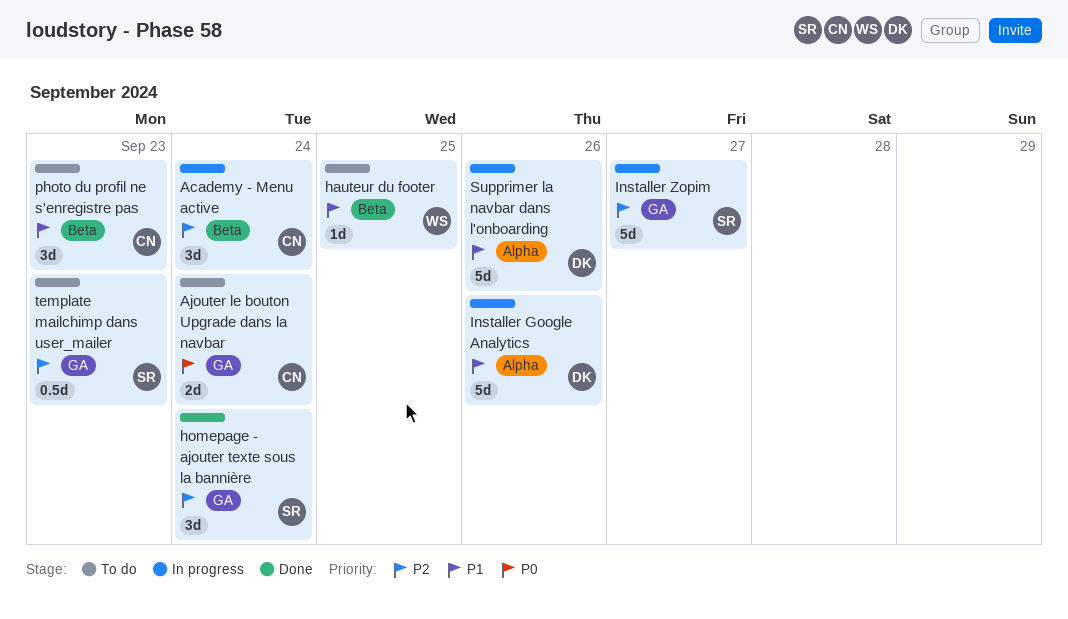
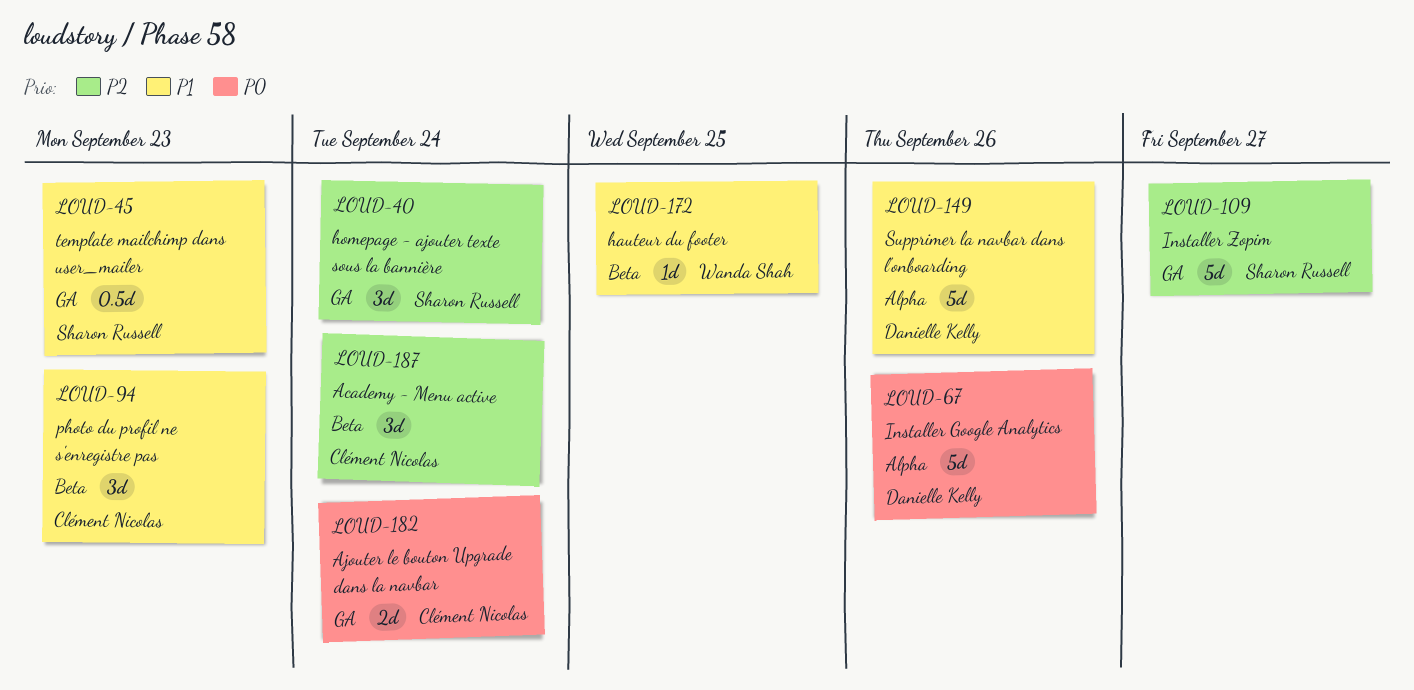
Installer Google Analytics, priority: P1 -> P0
template mailchimp dans user_mailer, priority: P2 -> P1

